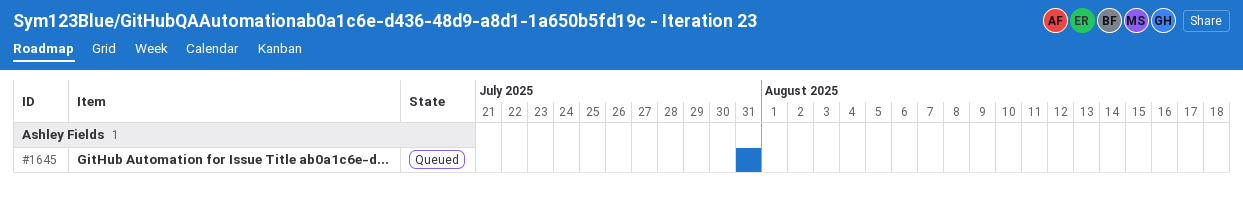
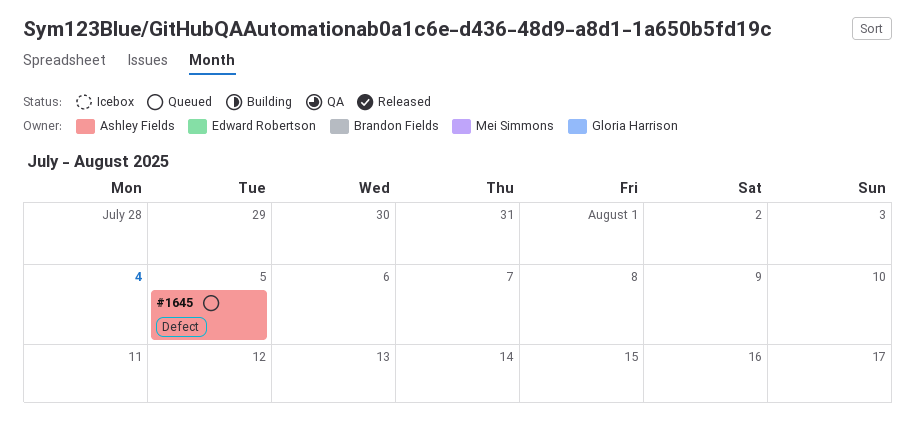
#1645, due: Jul 31 -> Aug 5

